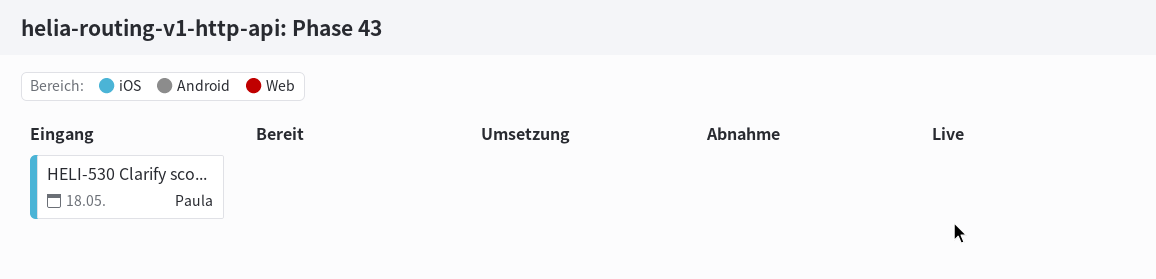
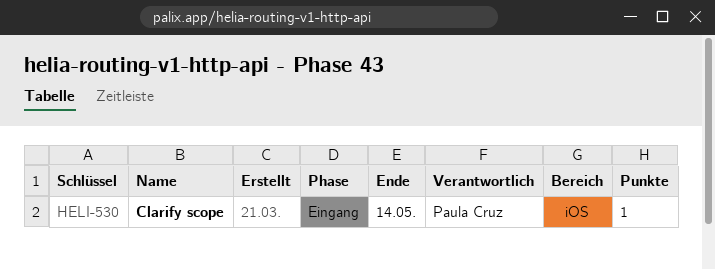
HELI-530, due: May 18 -> May 14

